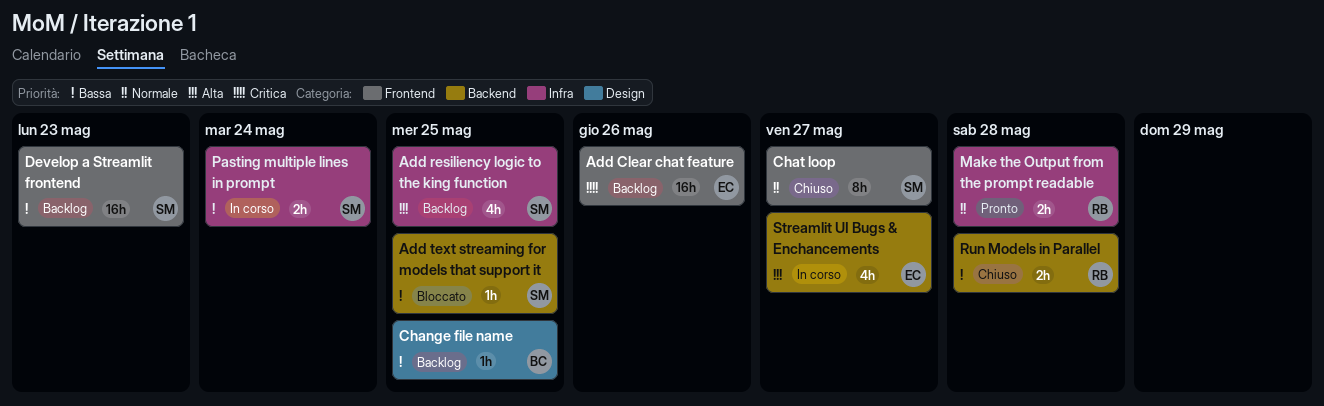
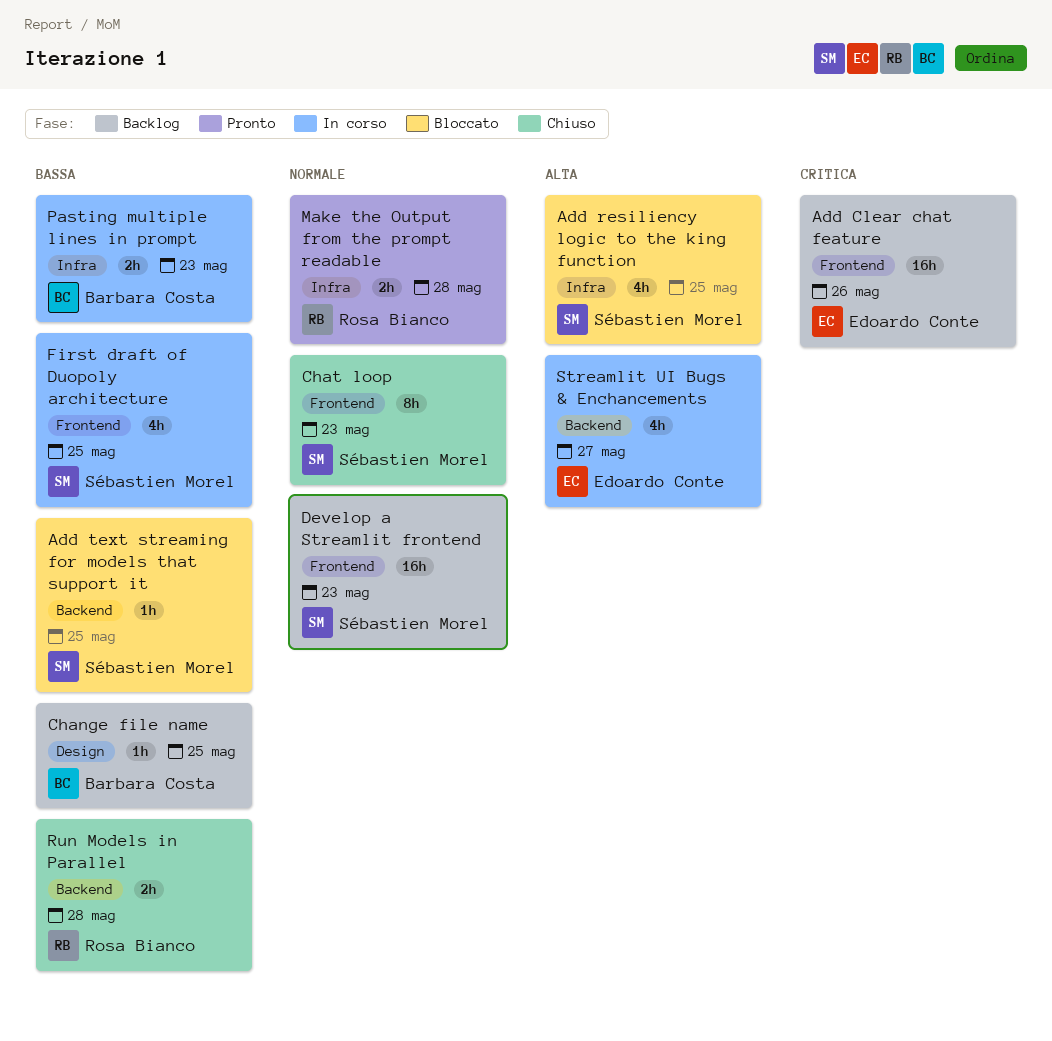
Add resiliency logic to the king function, status: Backlog -> Bloccato
Chat loop, due: May 27 -> May 23
Develop a Streamlit frontend, priority: Bassa -> Normale
First draft of Duopoly architecture: none -> present
Pasting multiple lines in prompt, owner: Sébastien Morel -> Barbara Costa
Pasting multiple lines in prompt, due: May 24 -> May 23

